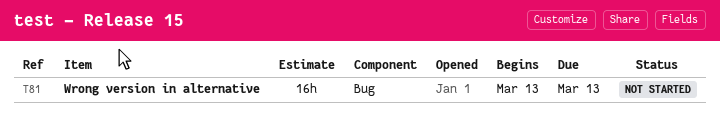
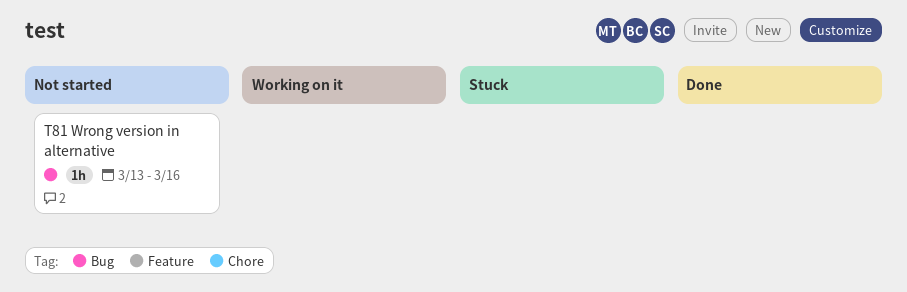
T81, estimate: 16h -> 1h
T81, due: Mar 13 -> Mar 16

